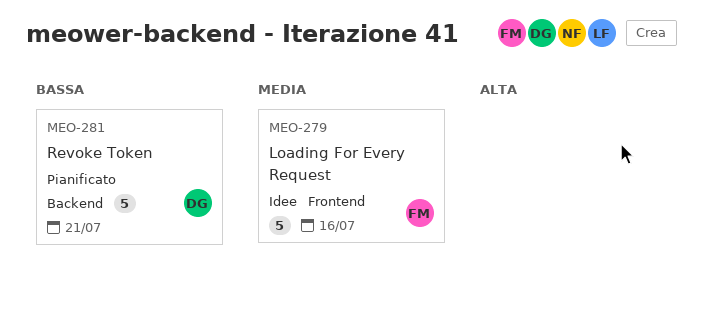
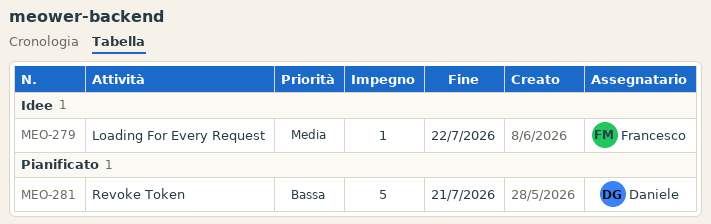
MEO-279, estimate: 5 -> 1
MEO-279, due: Jul 16 -> Jul 22

